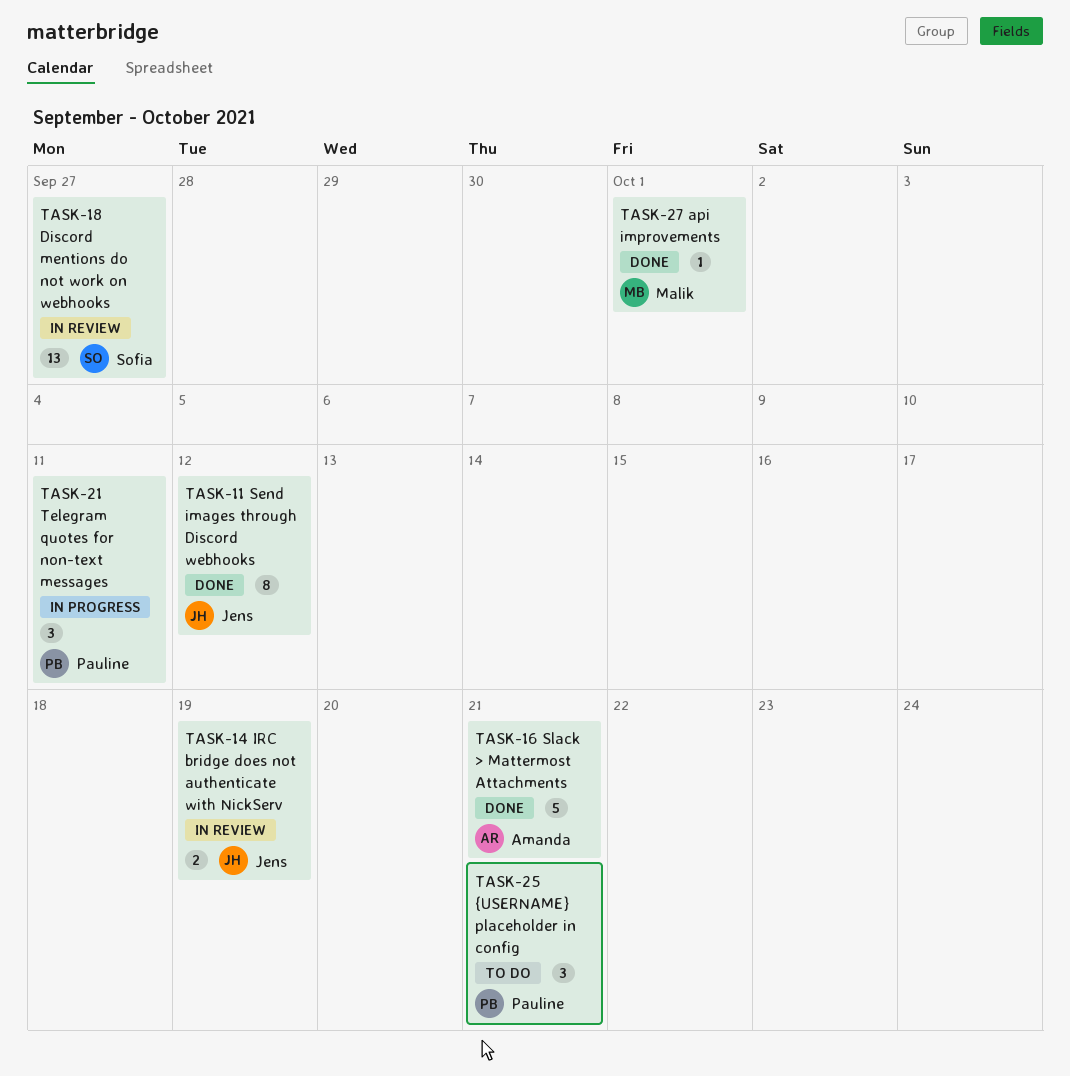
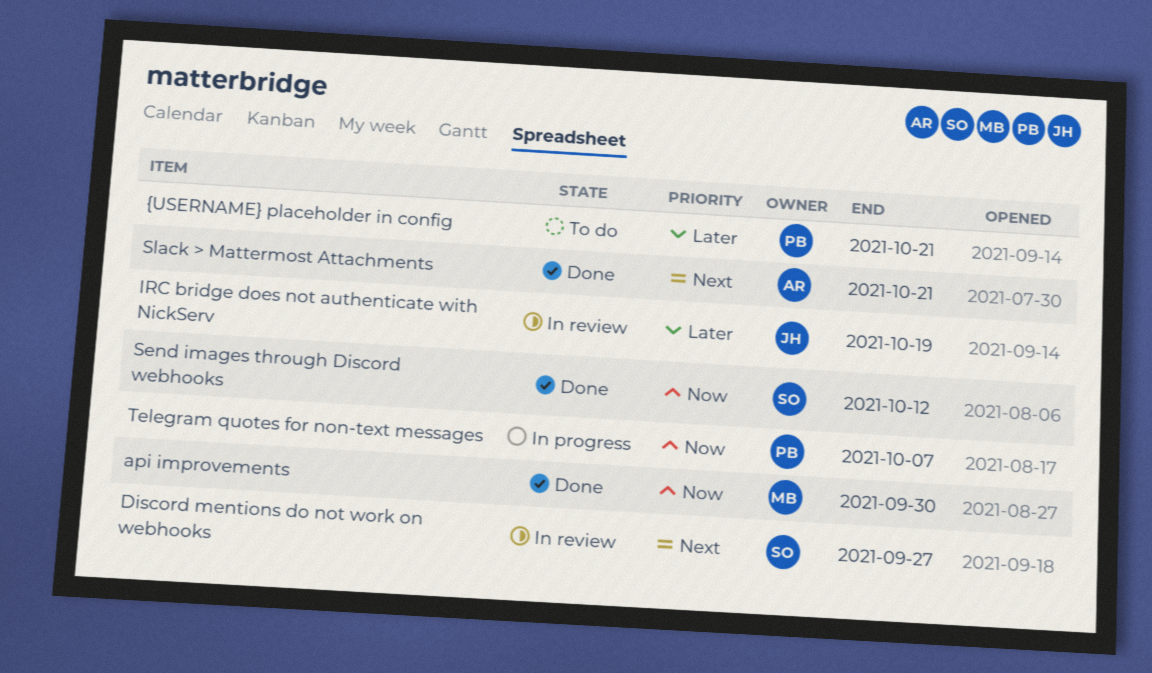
api improvements, due: Oct 1 -> Sep 30
Send images through Discord webhooks, owner: Jens -> Sofia
Telegram quotes for non-text messages, due: Oct 11 -> Oct 7

